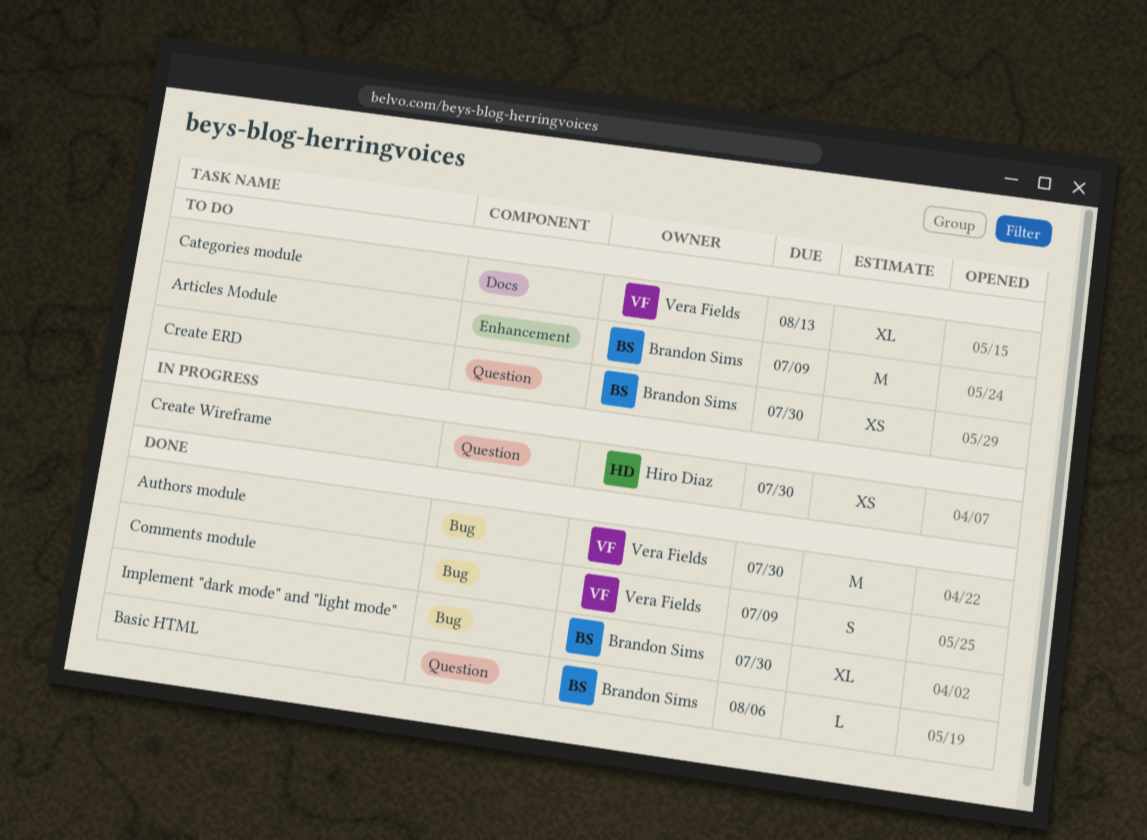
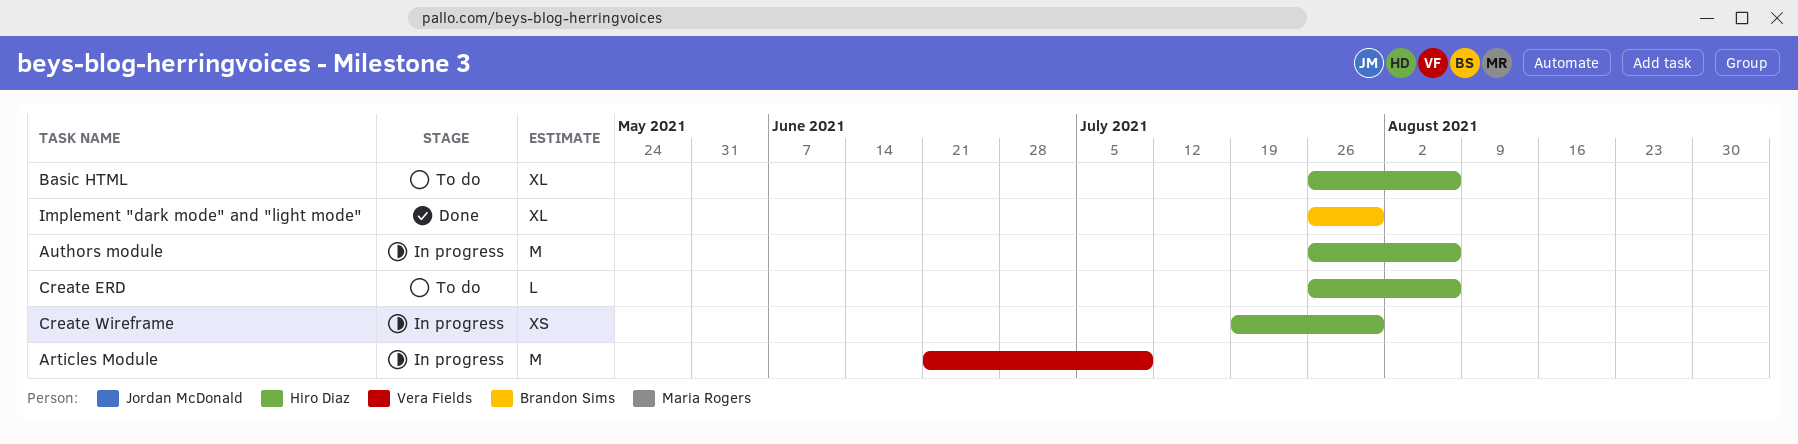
Articles Module, status: To do -> In progress
Articles Module, owner: Brandon Sims -> Vera Fields
Authors module, status: Done -> In progress
Authors module, owner: Vera Fields -> Hiro Diaz
Authors module, due: Jul 30 -> Aug 6
Basic HTML, status: Done -> To do
Basic HTML, owner: Brandon Sims -> Hiro Diaz
Basic HTML, estimate: L -> XL
Categories module: present -> none
Comments module: present -> none
Create ERD, owner: Brandon Sims -> Hiro Diaz
Create ERD, estimate: XS -> L
Create ERD, due: Jul 30 -> Aug 6

